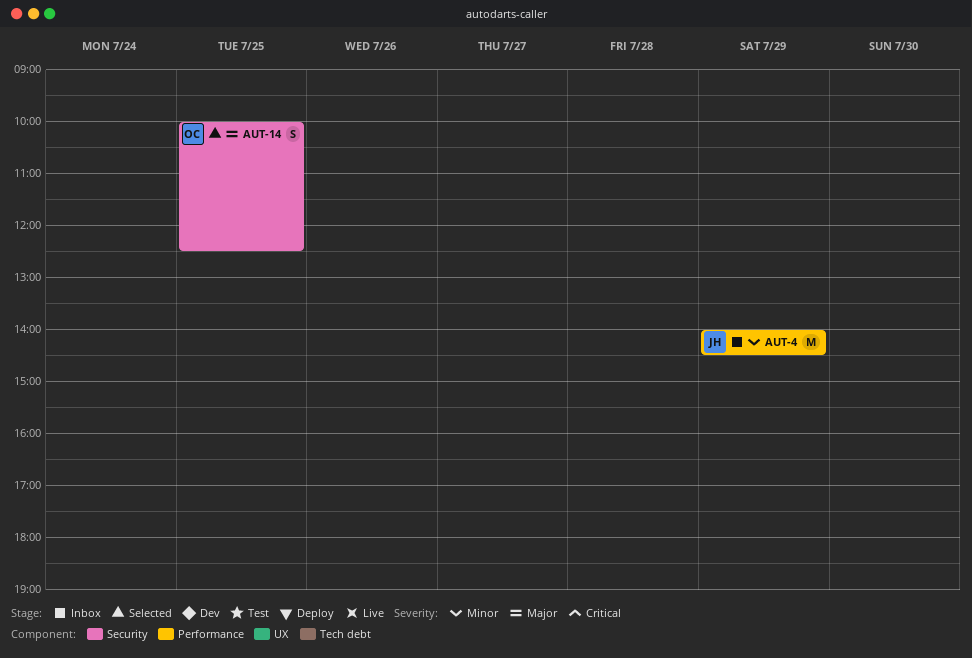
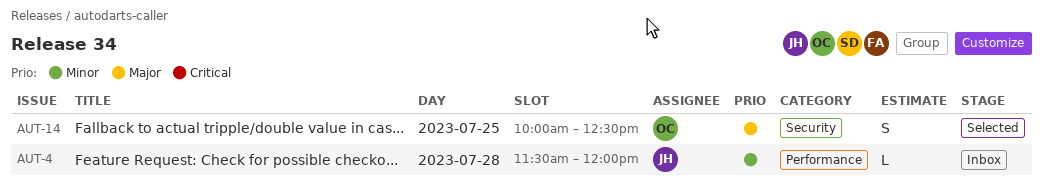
AUT-4, estimate: M -> L
AUT-4, day: Jul 29 -> Jul 28
AUT-4, begins: 14:00 -> 11:30
AUT-4, ends: 14:30 -> 12:00

